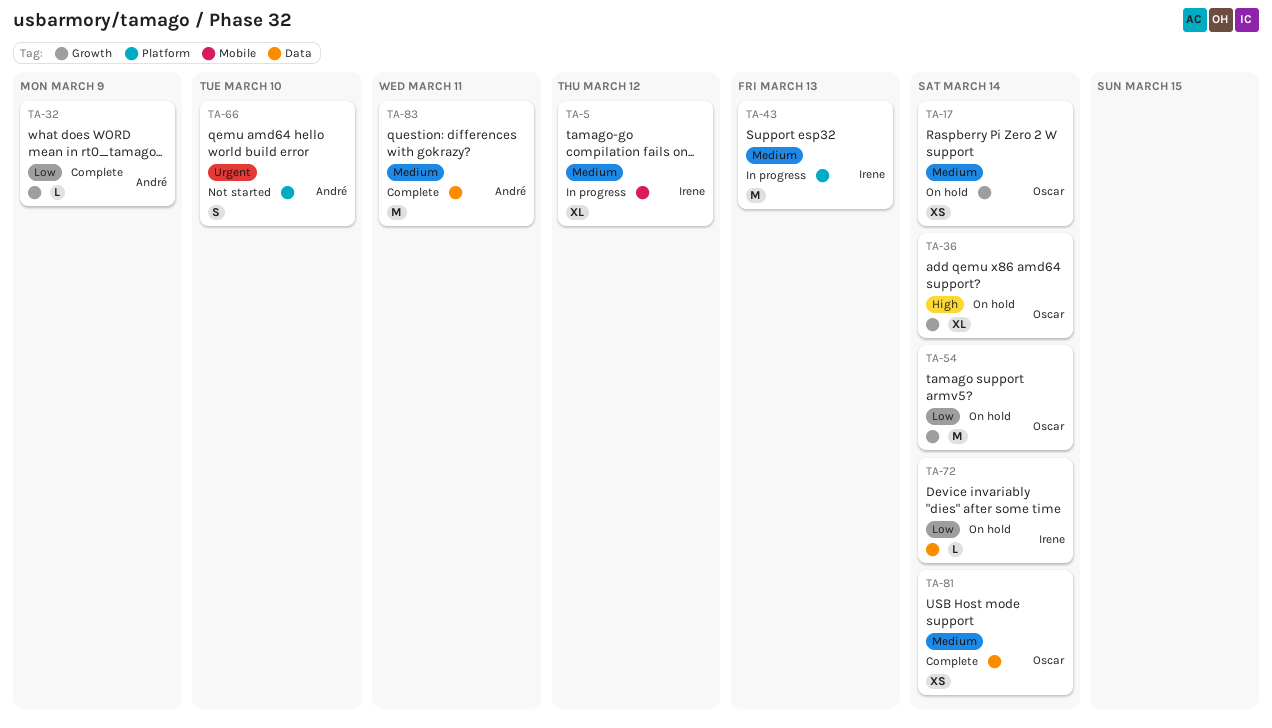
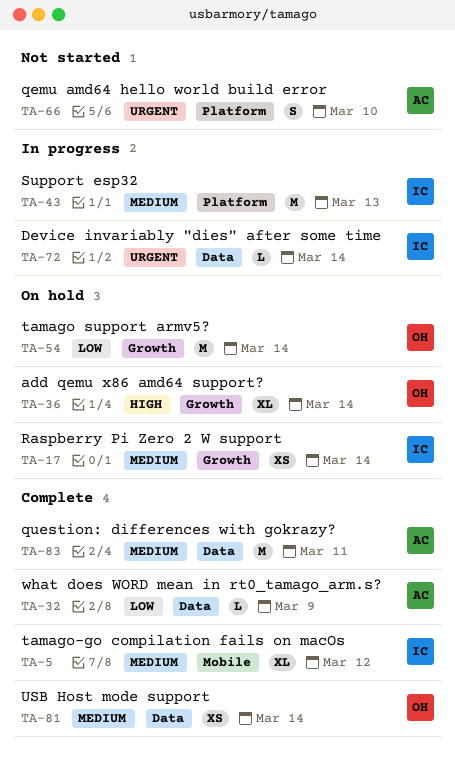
TA-5, status: In progress -> Complete
TA-17, owner: Oscar -> Irene
TA-32, label: Growth -> Data
TA-72, status: On hold -> In progress
TA-72, priority: Low -> Urgent

